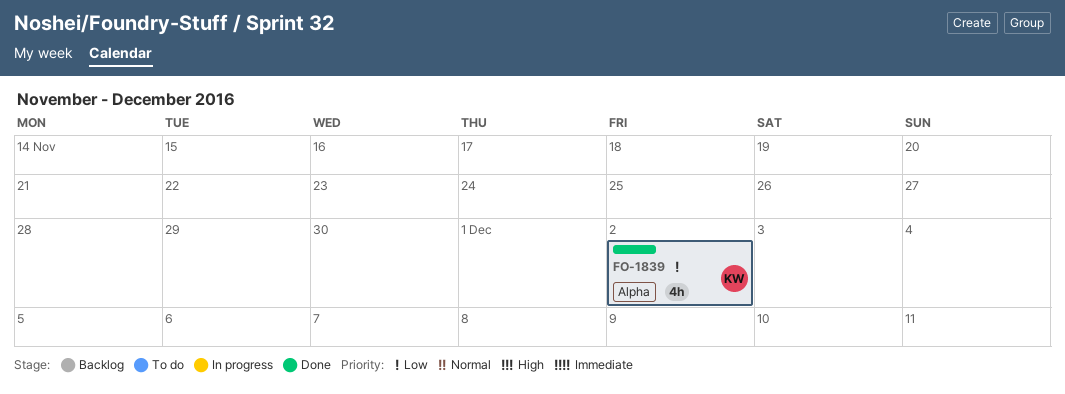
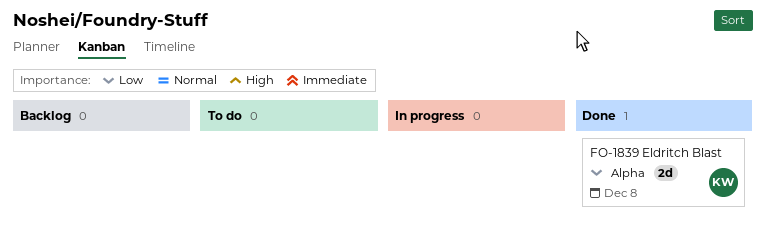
FO-1839, estimate: 4h -> 2d
FO-1839, due: Dec 2 -> Dec 8

